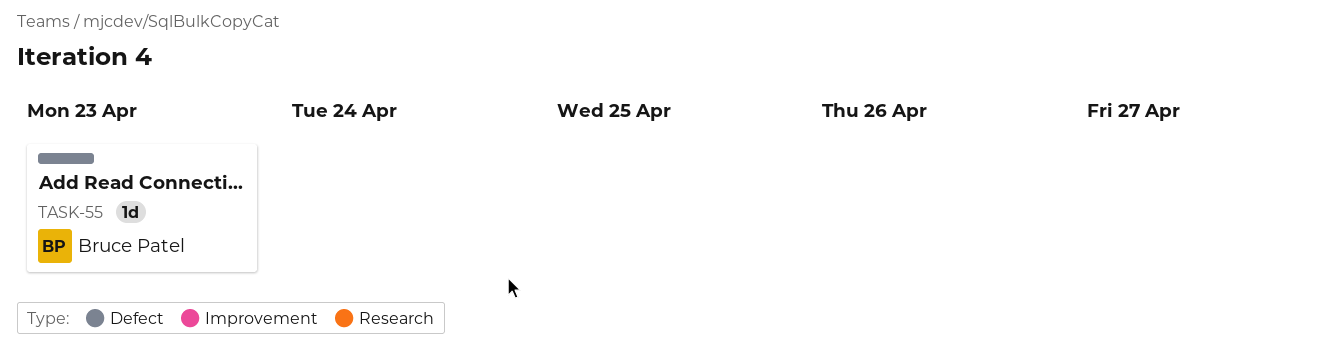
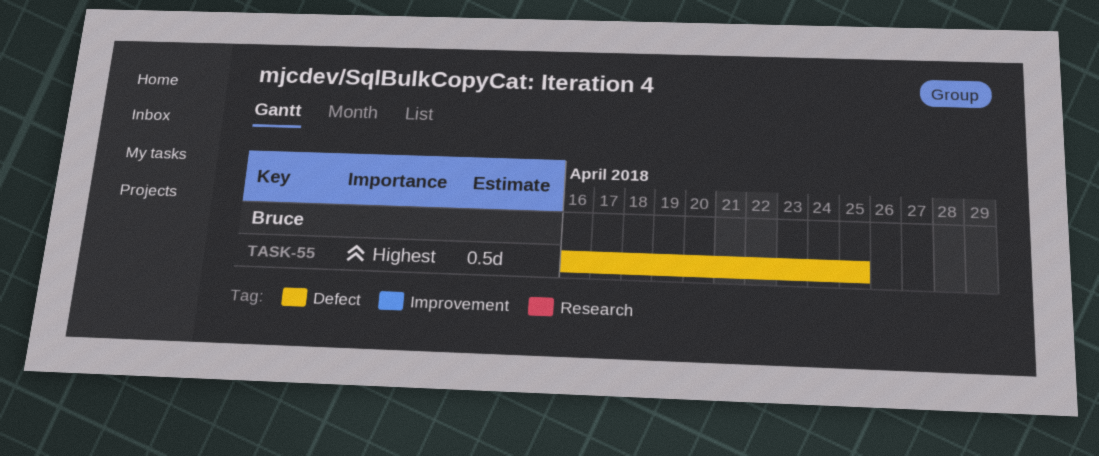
TASK-55, estimate: 1d -> 0.5d
TASK-55, due: Apr 23 -> Apr 25

